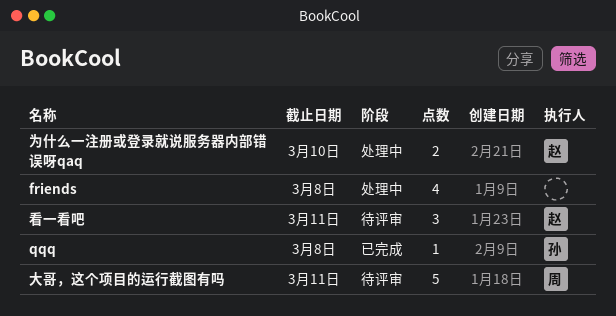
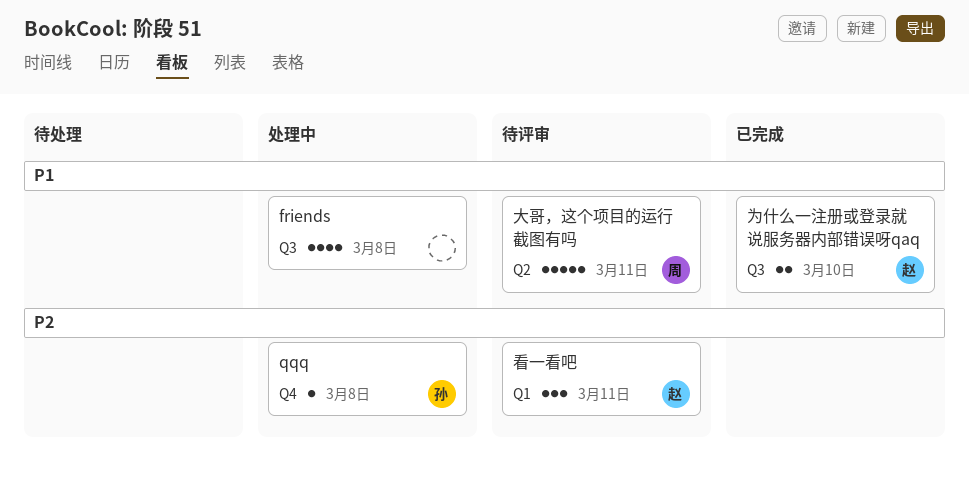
qqq, status: 已完成 -> 处理中
为什么一注册或登录就说服务器内部错误呀qaq, status: 处理中 -> 已完成

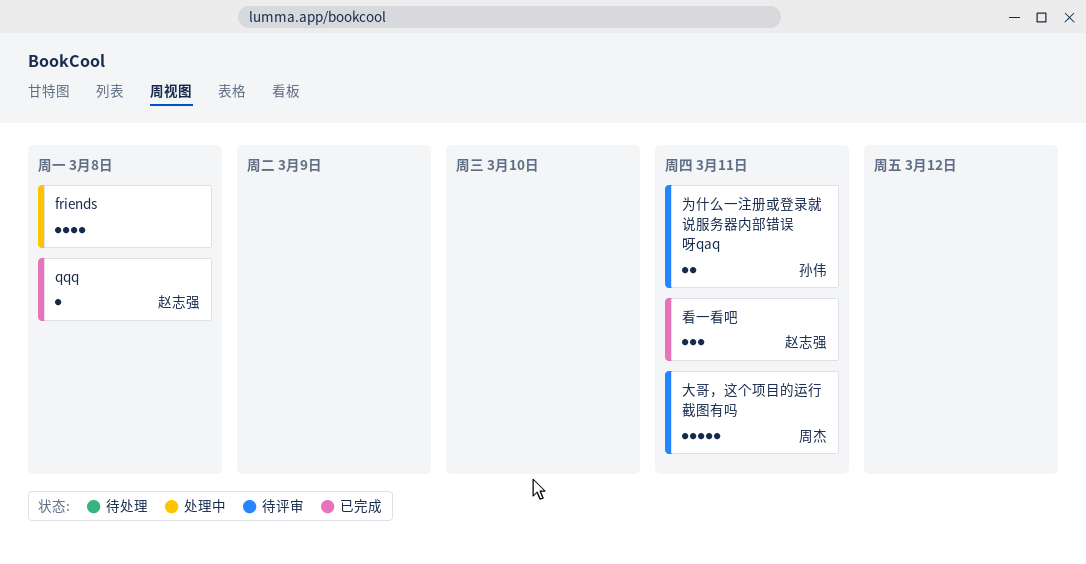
qqq, status: 处理中 -> 已完成
qqq, owner: 孙伟 -> 赵志强
为什么一注册或登录就说服务器内部错误呀qaq, status: 已完成 -> 待评审
为什么一注册或登录就说服务器内部错误呀qaq, owner: 赵志强 -> 孙伟
为什么一注册或登录就说服务器内部错误呀qaq, due: Mar 10 -> Mar 11
看一看吧, status: 待评审 -> 已完成

